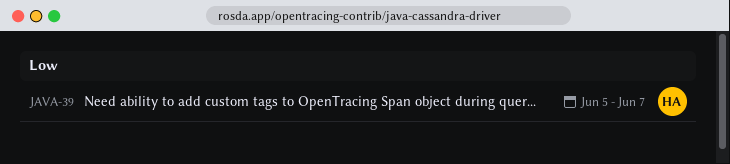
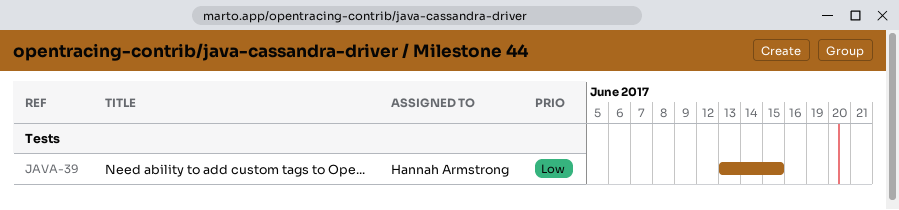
JAVA-39, start: Jun 5 -> Jun 13
JAVA-39, due: Jun 7 -> Jun 15

